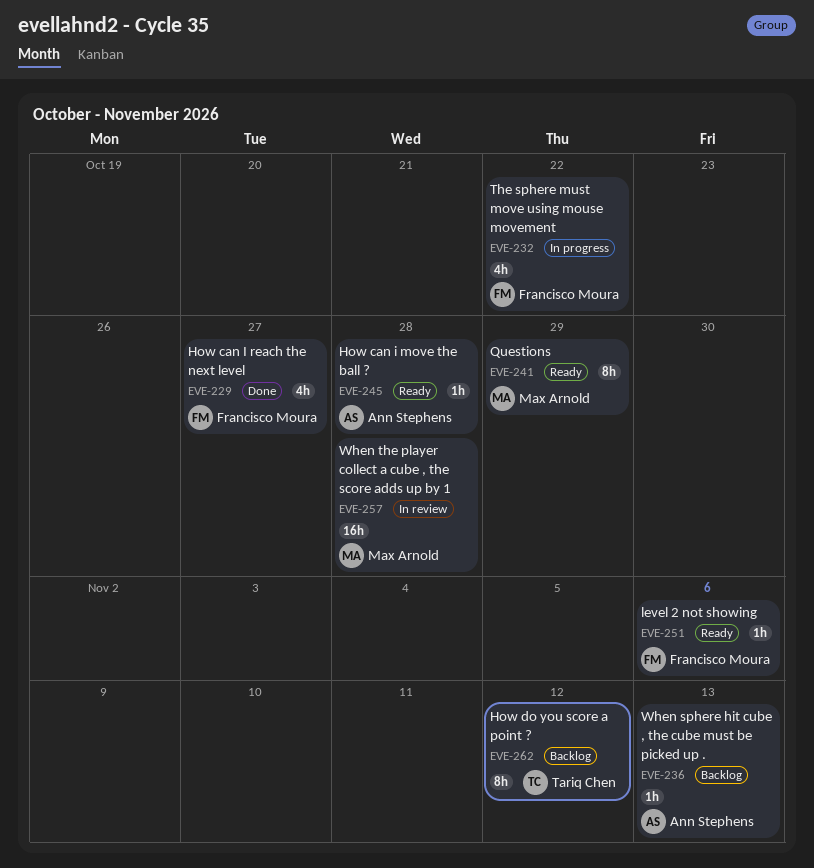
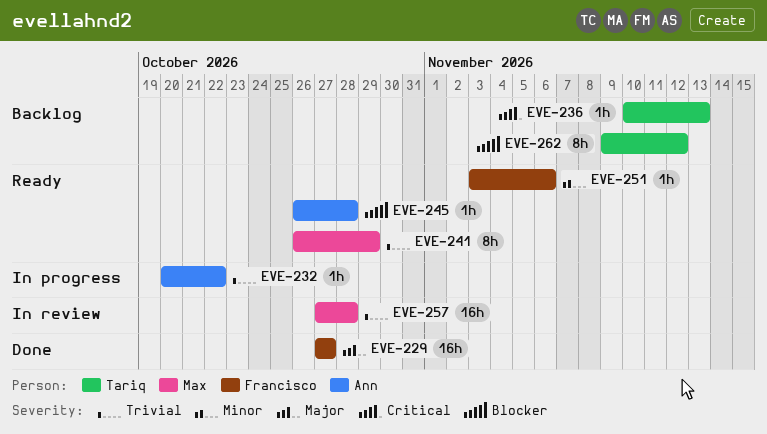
EVE-229, estimate: 4h -> 16h
EVE-232, owner: Francisco Moura -> Ann Stephens
EVE-232, estimate: 4h -> 1h
EVE-236, owner: Ann Stephens -> Tariq Chen

